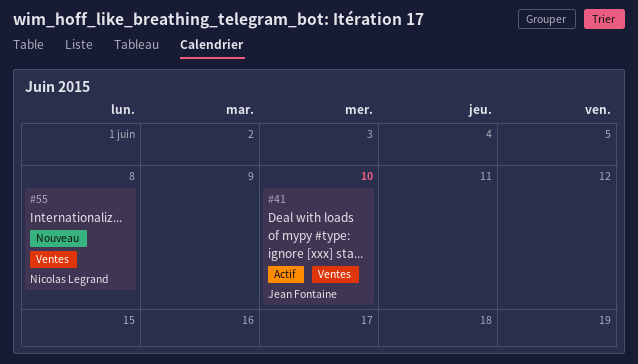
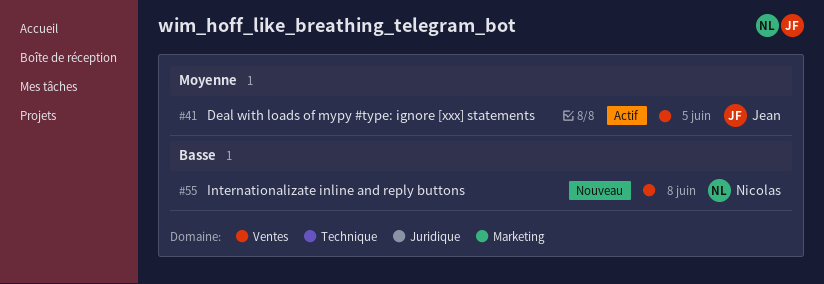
#41, due: Jun 10 -> Jun 5

